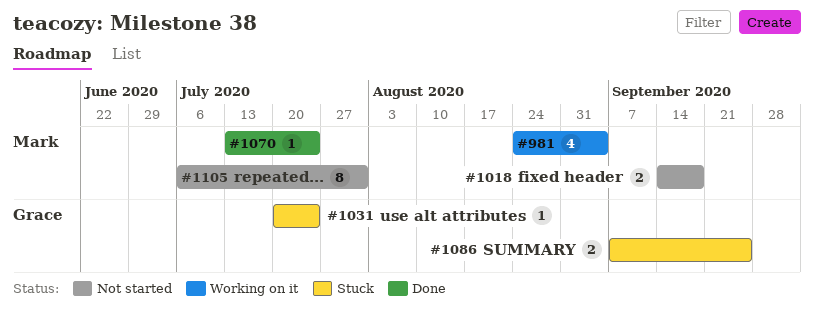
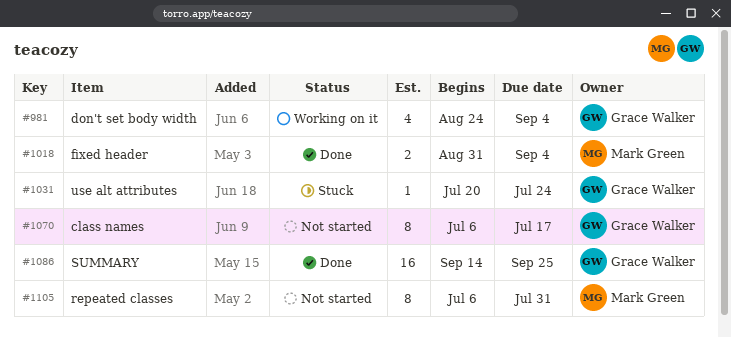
#981, owner: Mark Green -> Grace Walker
#1018, status: Not started -> Done
#1018, start: Sep 14 -> Aug 31
#1018, due: Sep 18 -> Sep 4
#1070, status: Done -> Not started
#1070, owner: Mark Green -> Grace Walker
#1070, estimate: 1 -> 8
#1070, start: Jul 13 -> Jul 6
#1070, due: Jul 24 -> Jul 17
#1086, status: Stuck -> Done
#1086, estimate: 2 -> 16
#1086, start: Sep 7 -> Sep 14

